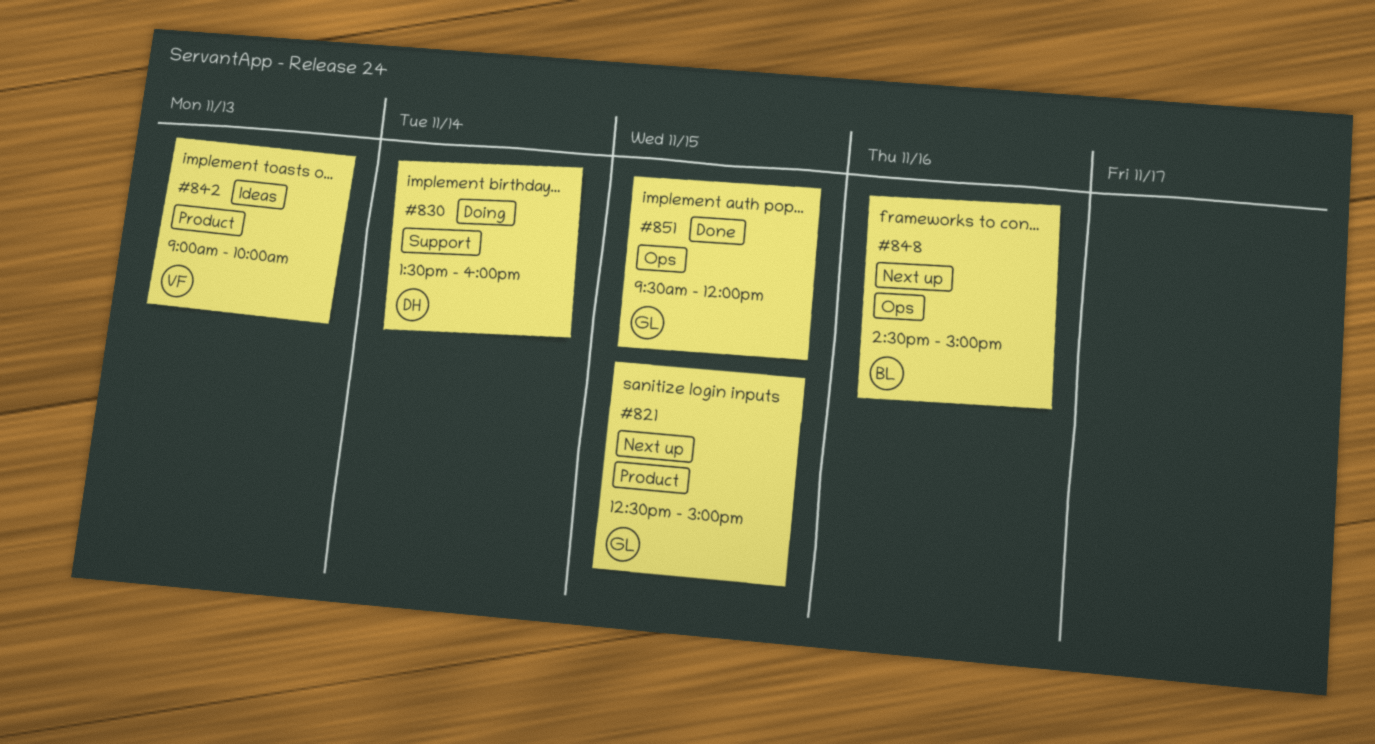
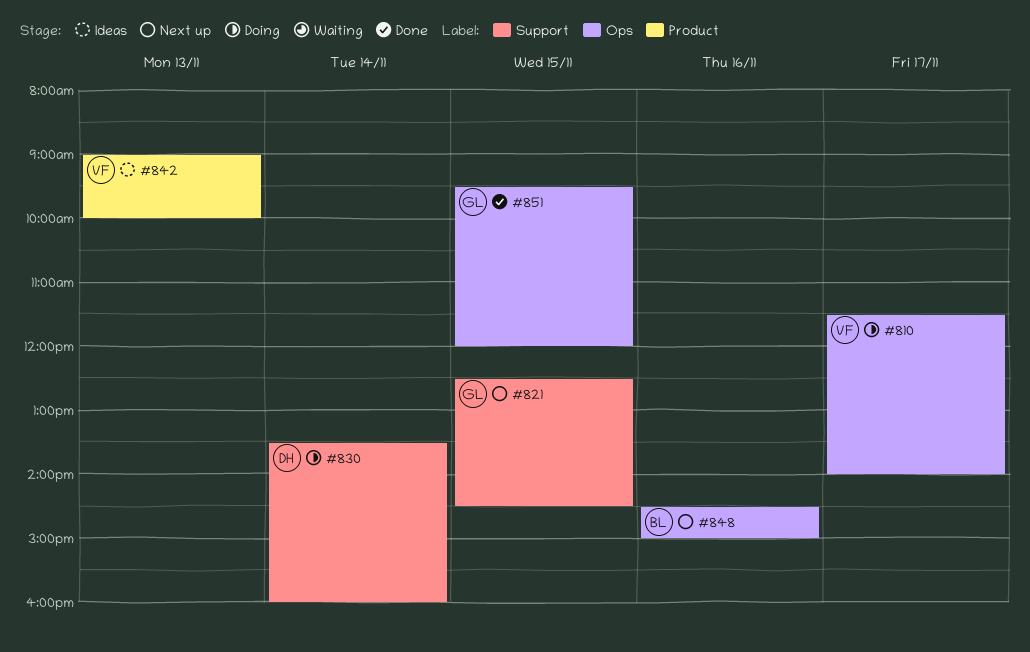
#810: none -> present
#821, label: Product -> Support
#821, ends: 15:00 -> 14:30

